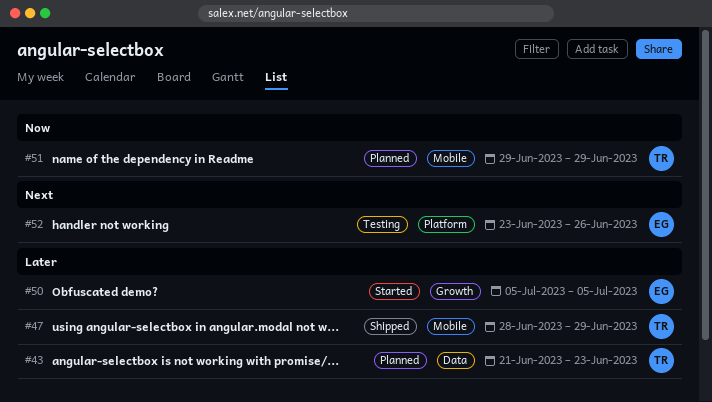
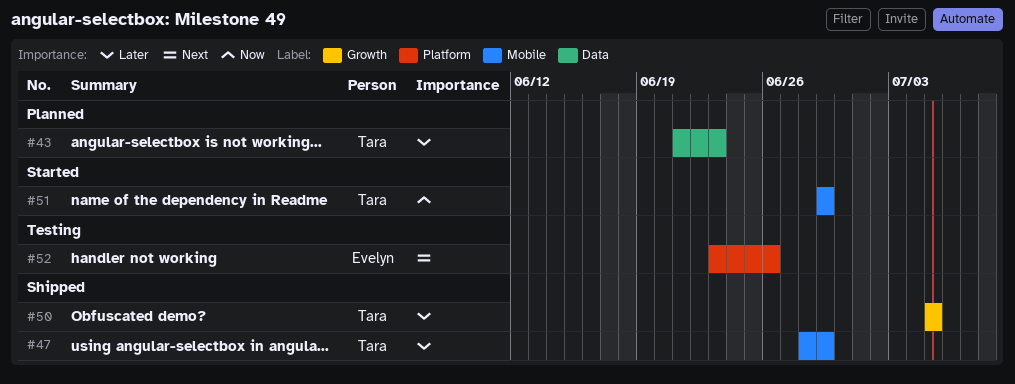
#50, status: Started -> Shipped
#50, owner: Evelyn -> Tara
#51, status: Planned -> Started

